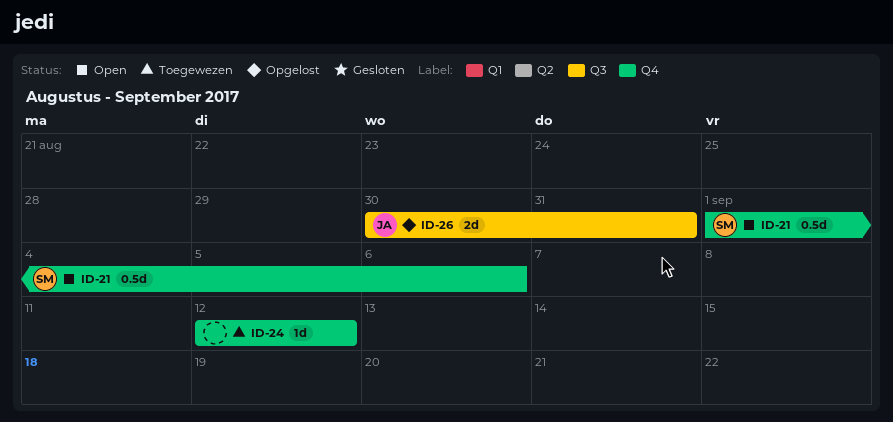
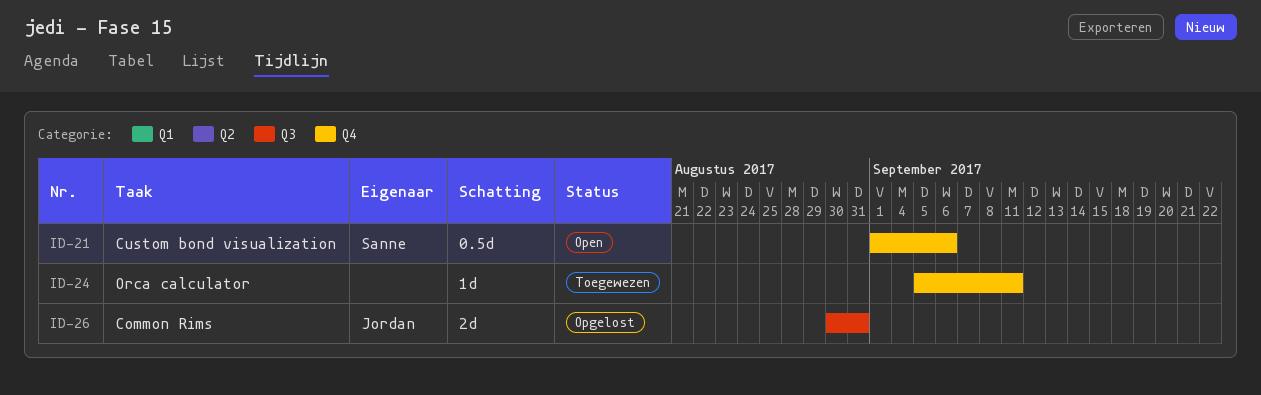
ID-24, start: Sep 12 -> Sep 5
ID-24, due: Sep 12 -> Sep 11

